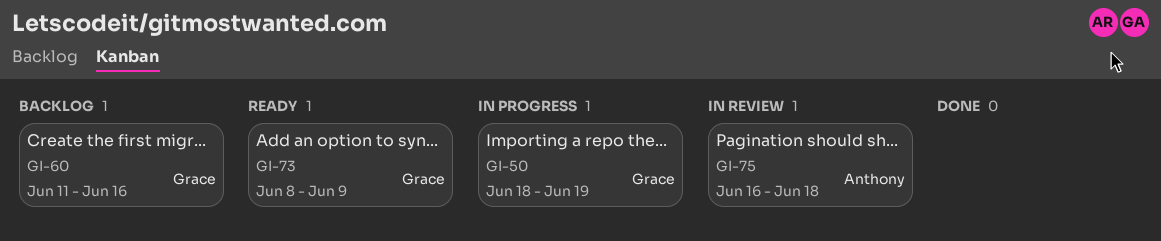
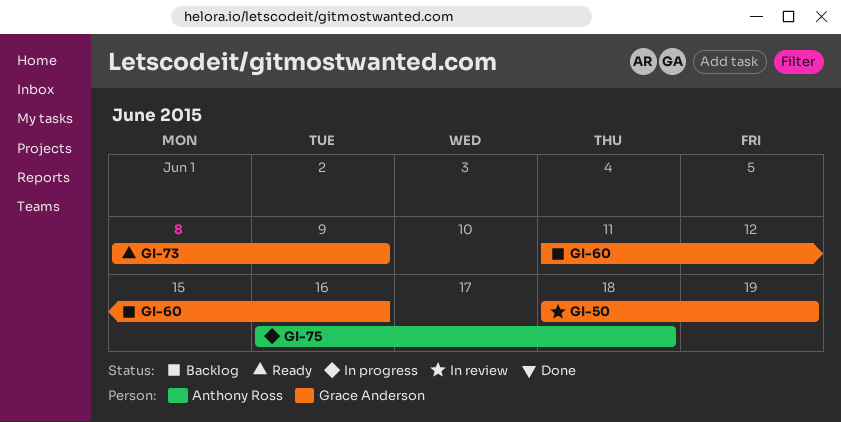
GI-50, status: In progress -> In review
GI-75, status: In review -> In progress

